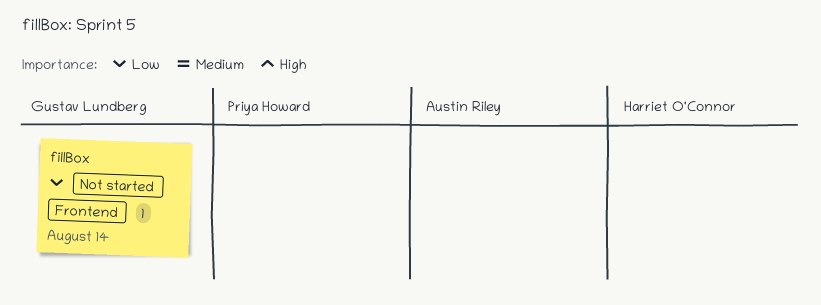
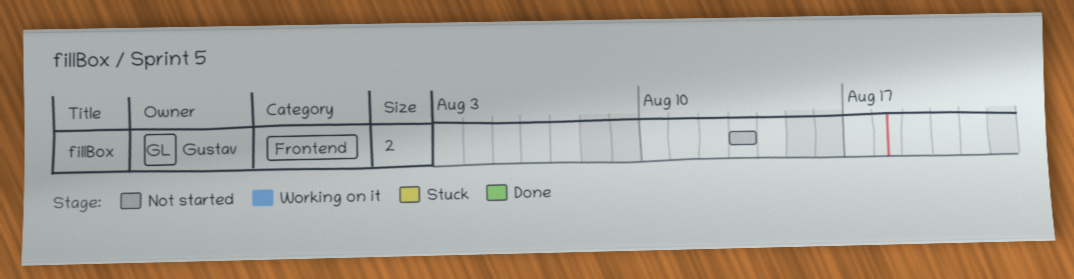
fillBox, estimate: 1 -> 2
fillBox, due: Aug 14 -> Aug 13

